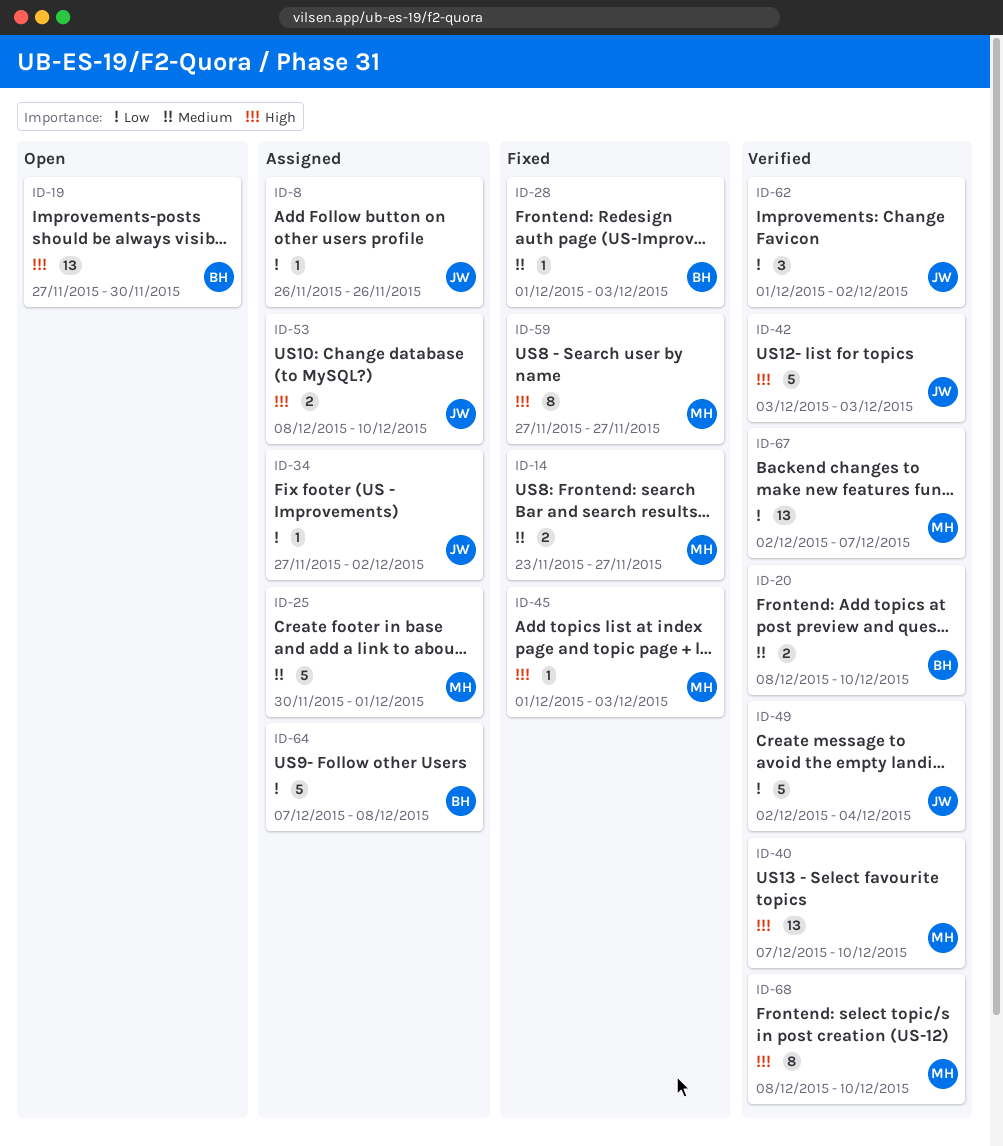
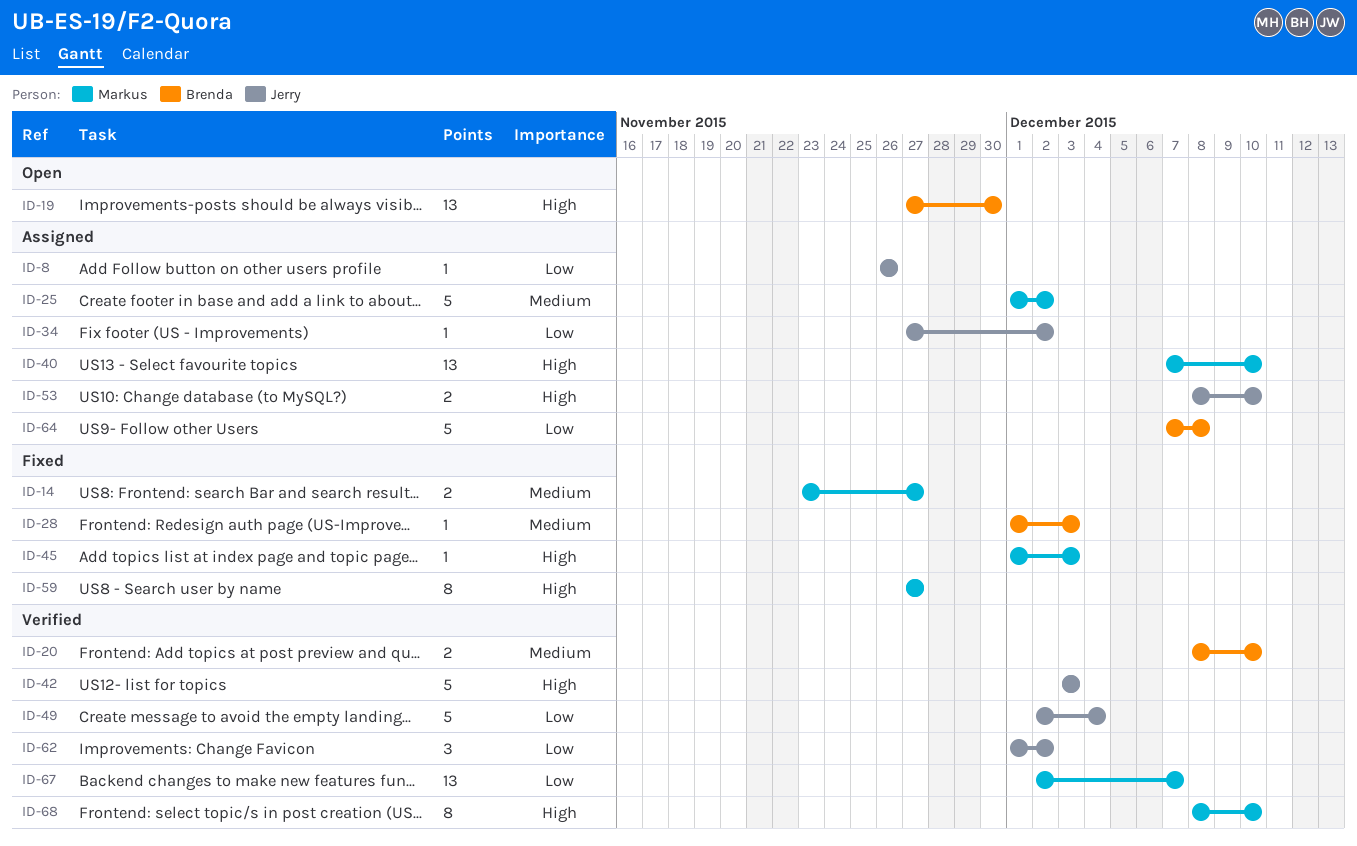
ID-25, start: Nov 30 -> Dec 1
ID-25, due: Dec 1 -> Dec 2
ID-40, status: Verified -> Assigned

